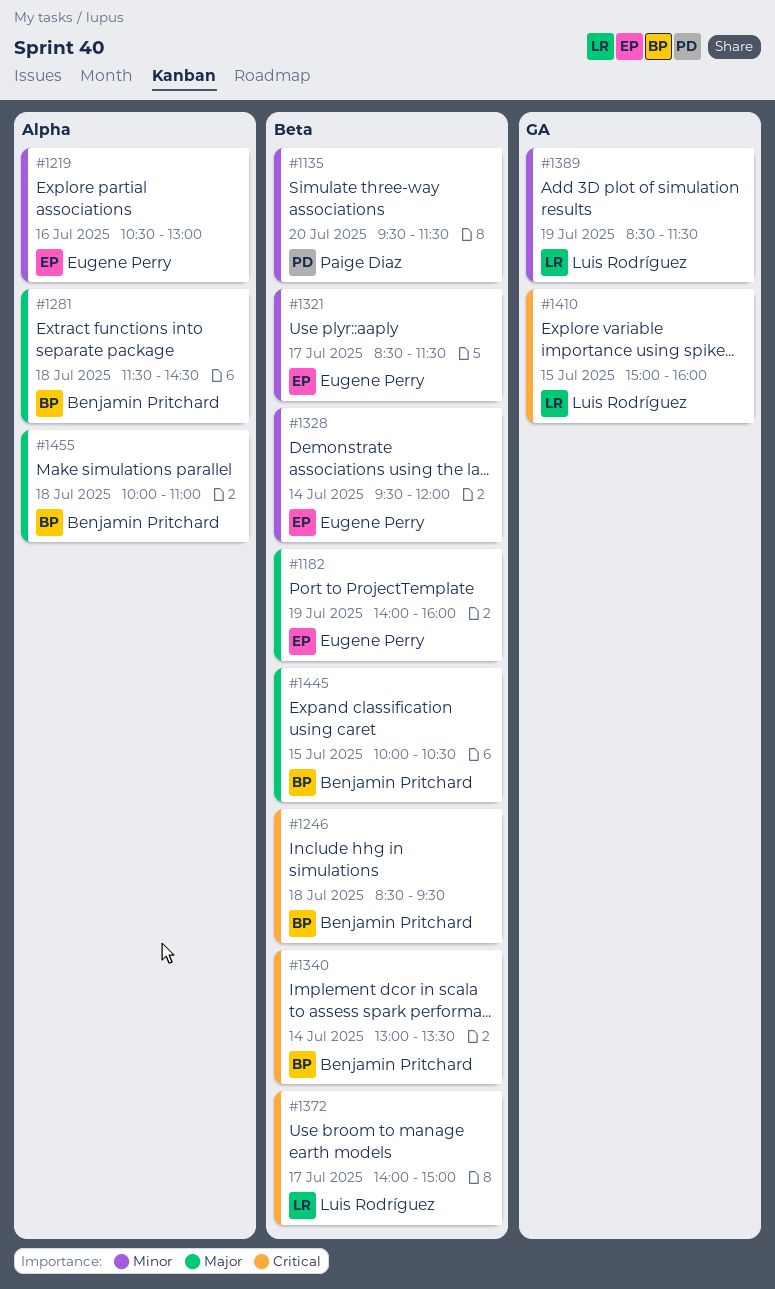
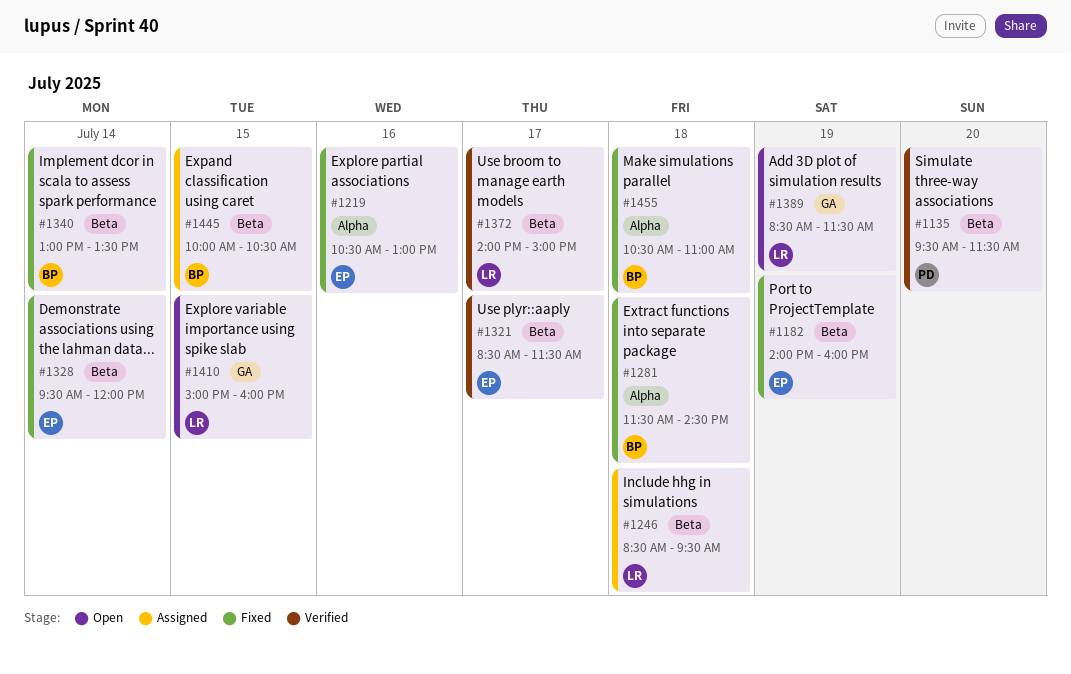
#1246, owner: Benjamin Pritchard -> Luis Rodríguez
#1455, begins: 10:00 -> 10:30

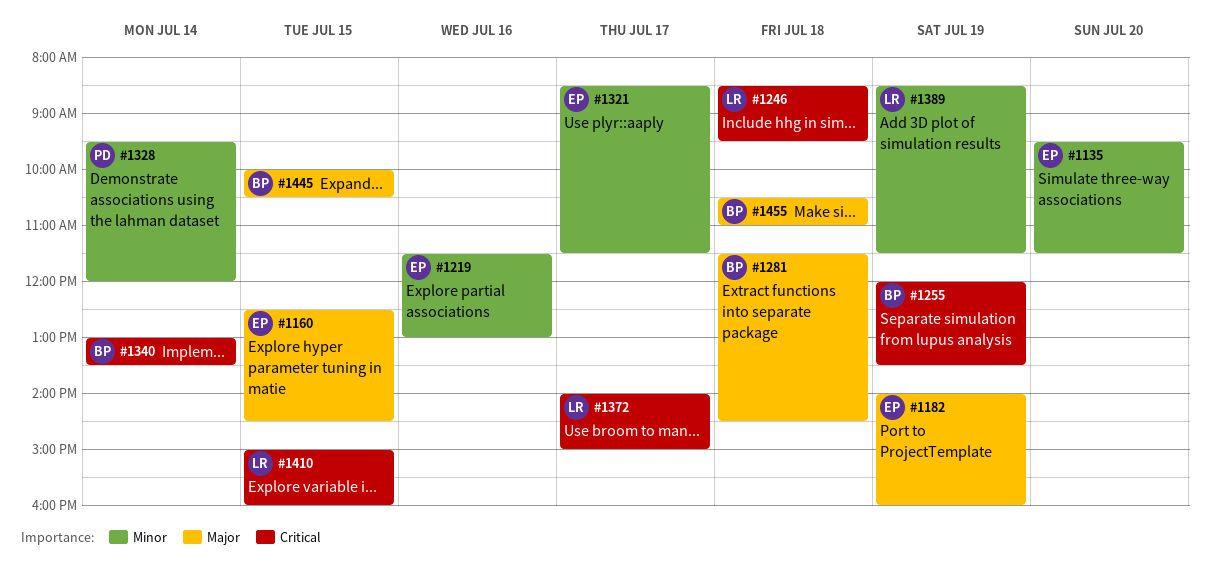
#1135, owner: PD -> EP
#1160: none -> present
#1219, begins: 10:30 -> 11:30
#1255: none -> present
#1328, owner: EP -> PD

